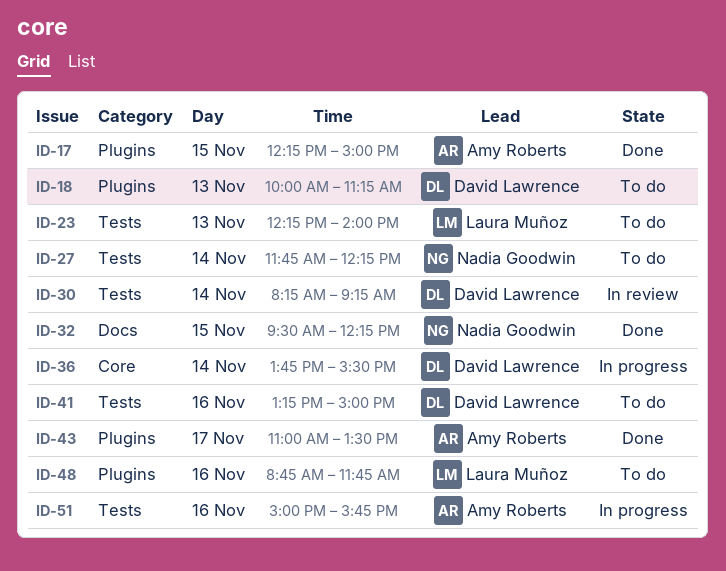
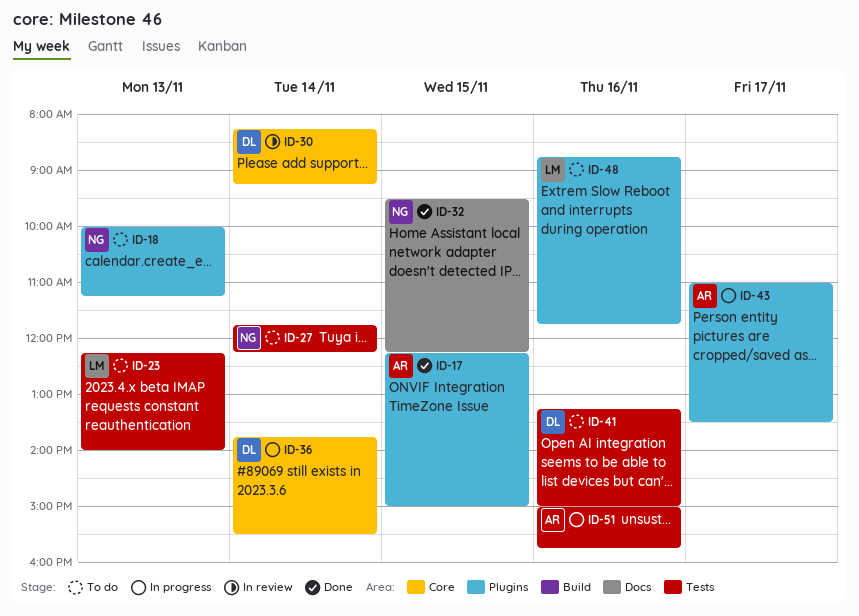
ID-18, owner: David Lawrence -> Nadia Goodwin
ID-30, label: Tests -> Core
ID-43, status: Done -> In progress

